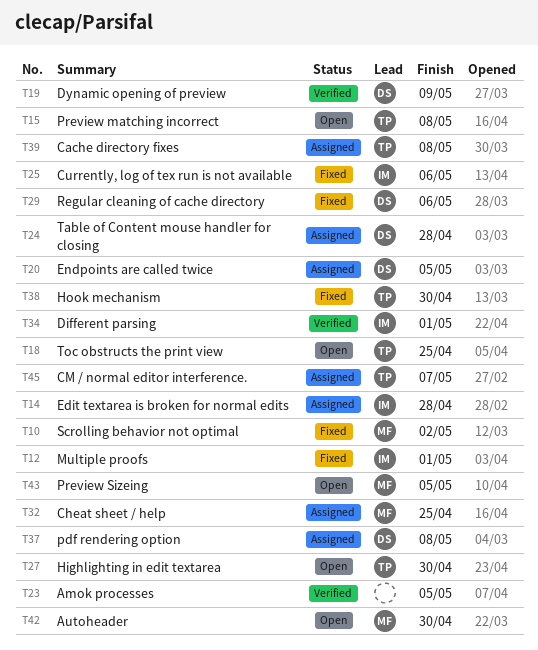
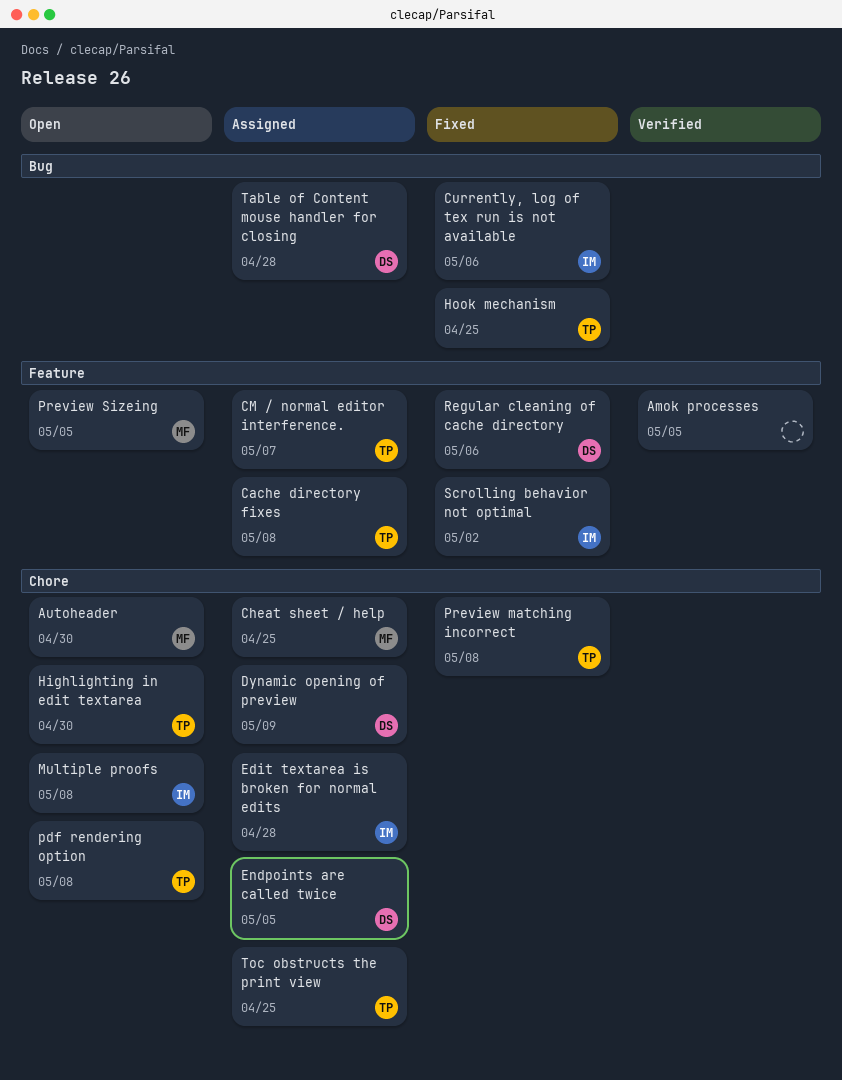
Different parsing: present -> none
Dynamic opening of preview, status: Verified -> Assigned
Hook mechanism, due: Apr 30 -> Apr 25
Multiple proofs, status: Fixed -> Open
Multiple proofs, due: May 1 -> May 8
pdf rendering option, status: Assigned -> Open
pdf rendering option, owner: DS -> TP
Preview matching incorrect, status: Open -> Fixed
Scrolling behavior not optimal, owner: MF -> IM
Toc obstructs the print view, status: Open -> Assigned

